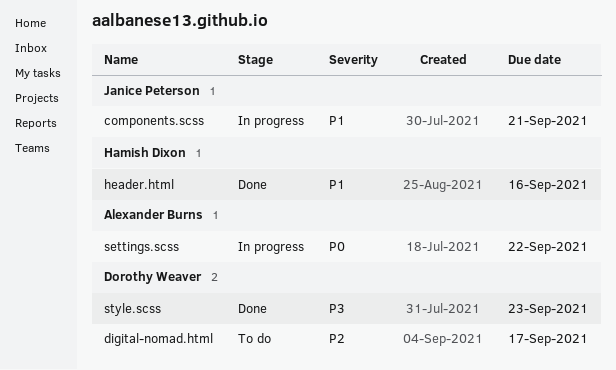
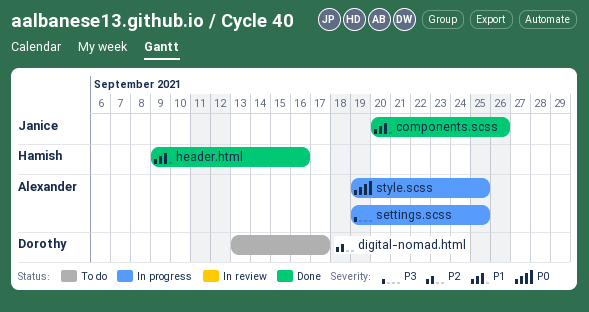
components.scss, status: In progress -> Done
components.scss, due: Sep 21 -> Sep 26
settings.scss, priority: P0 -> P3
settings.scss, due: Sep 22 -> Sep 25
style.scss, status: Done -> In progress
style.scss, owner: Dorothy Weaver -> Alexander Burns
style.scss, priority: P3 -> P0
style.scss, due: Sep 23 -> Sep 25

